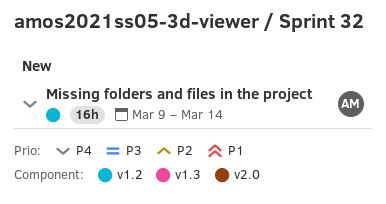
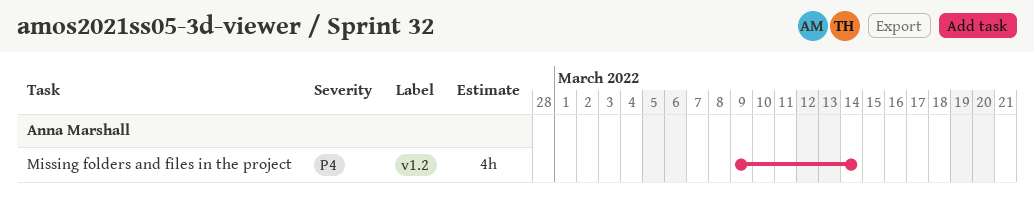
Missing folders and files in the project, estimate: 16h -> 4h

